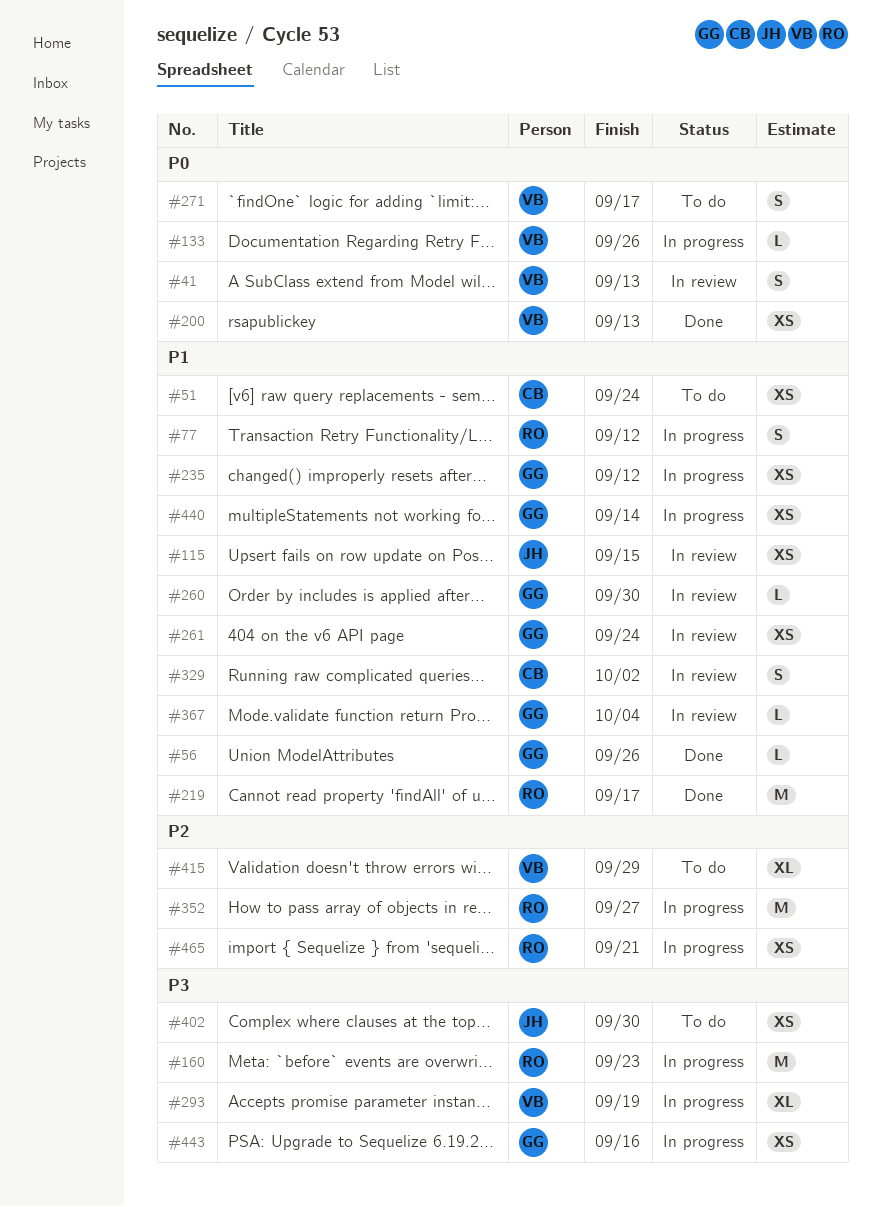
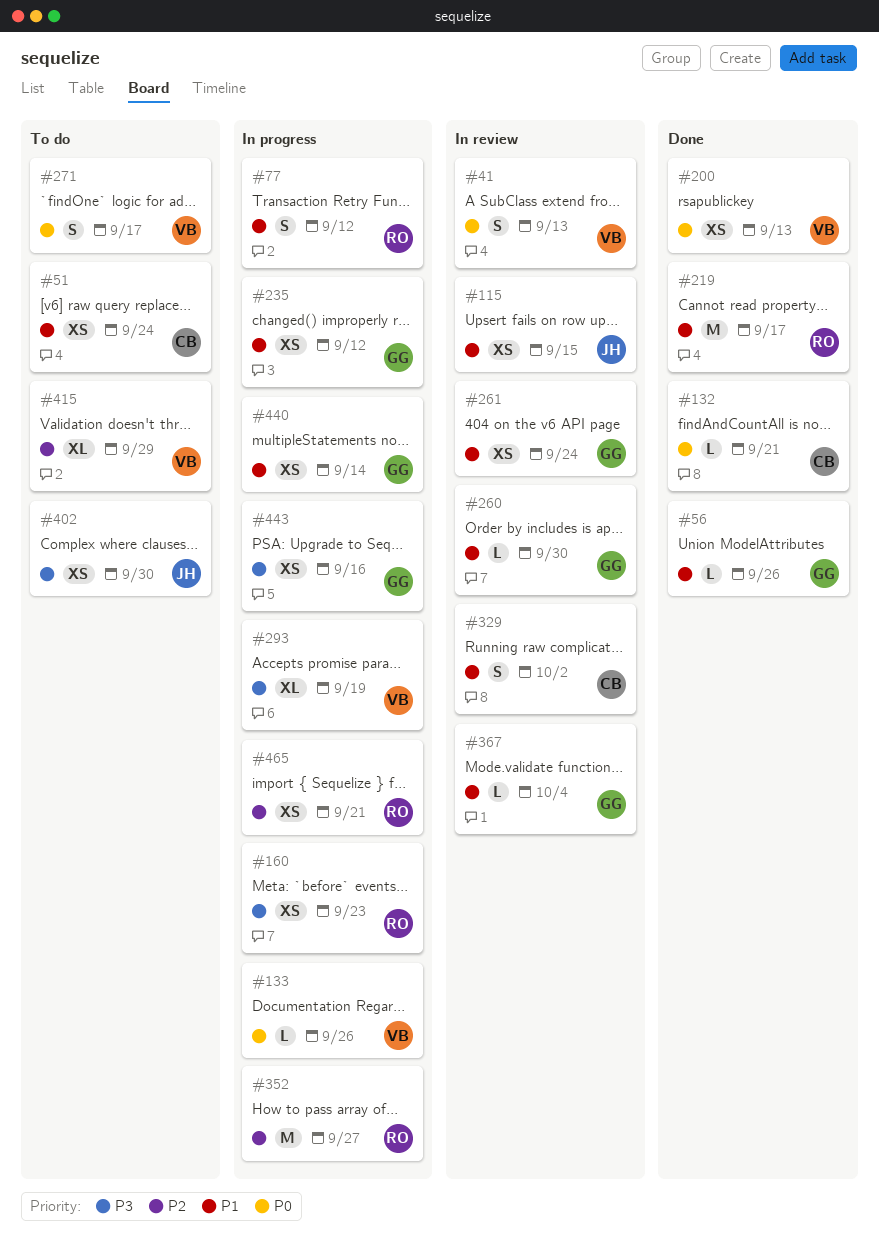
#132: none -> present
#160, estimate: M -> XS

